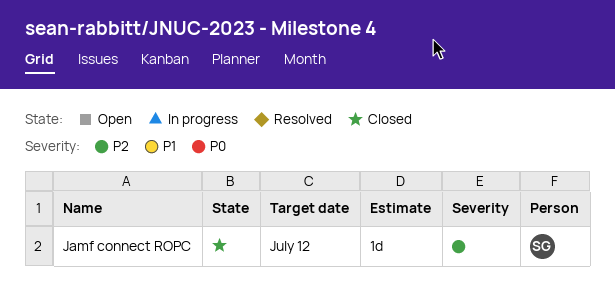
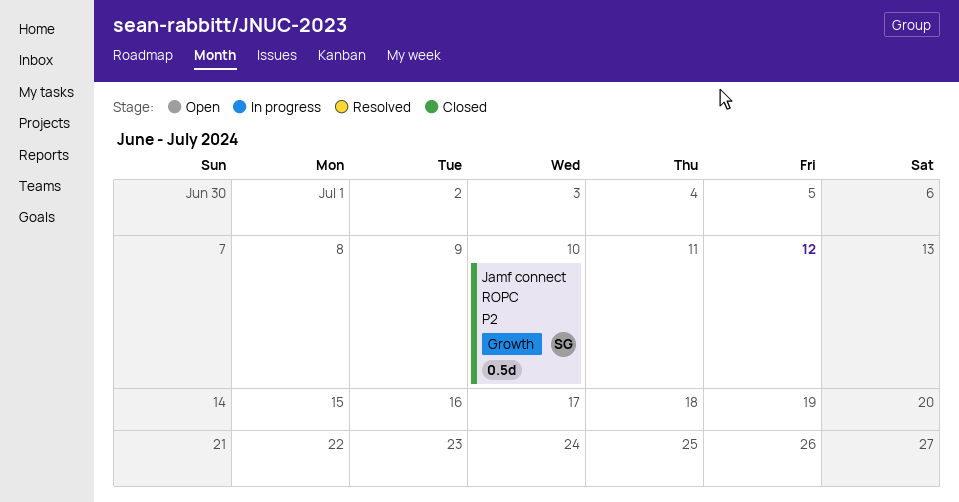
Jamf connect ROPC, estimate: 1d -> 0.5d
Jamf connect ROPC, due: Jul 12 -> Jul 10

